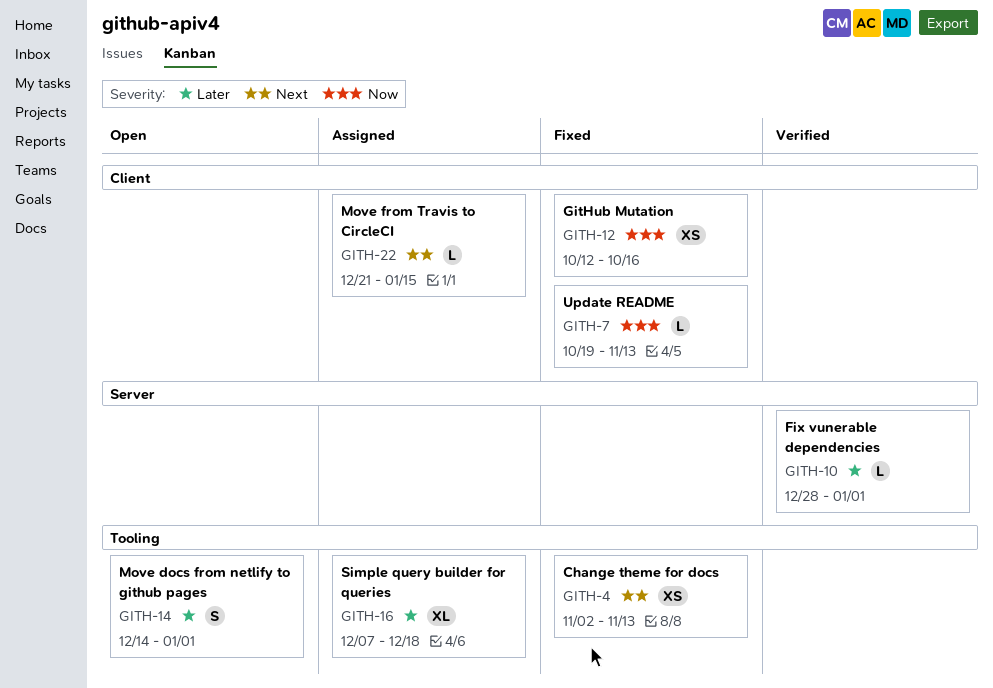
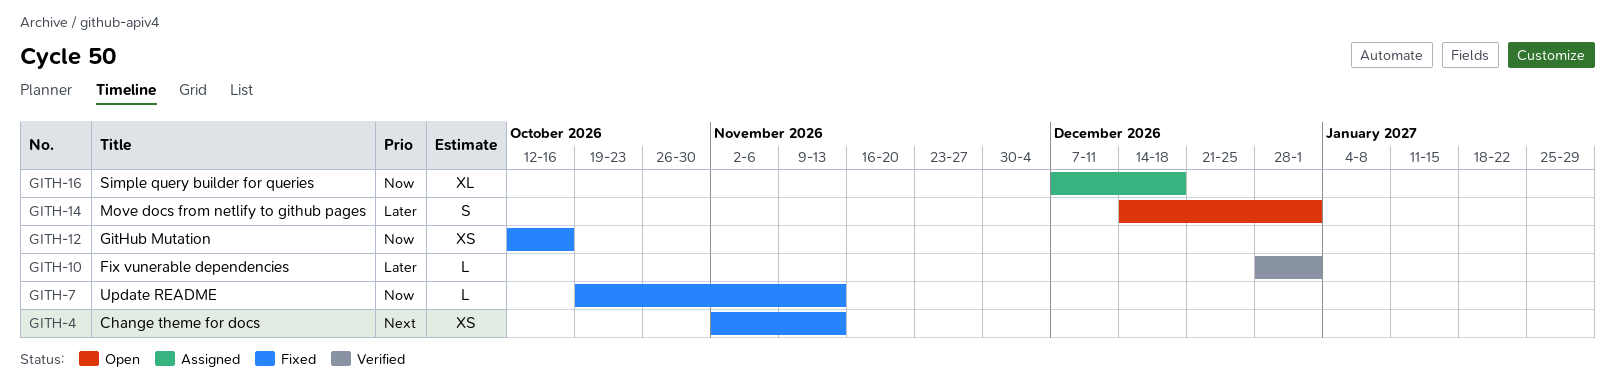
GITH-16, priority: Later -> Now
GITH-22: present -> none

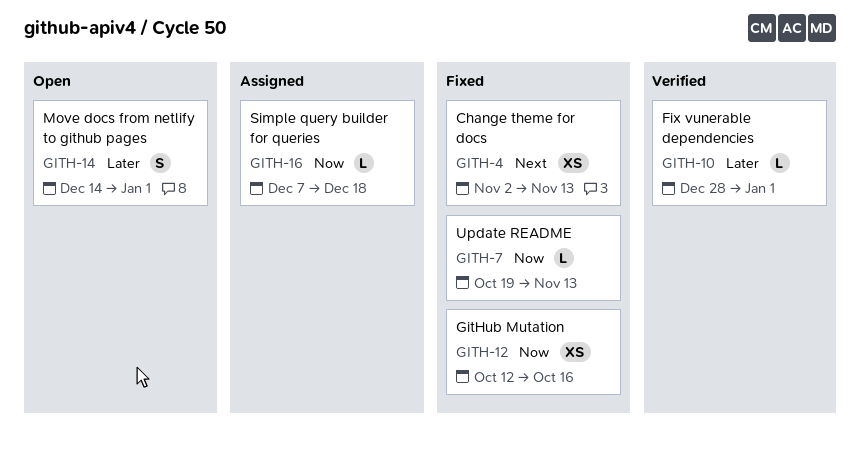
GITH-16, estimate: XL -> L

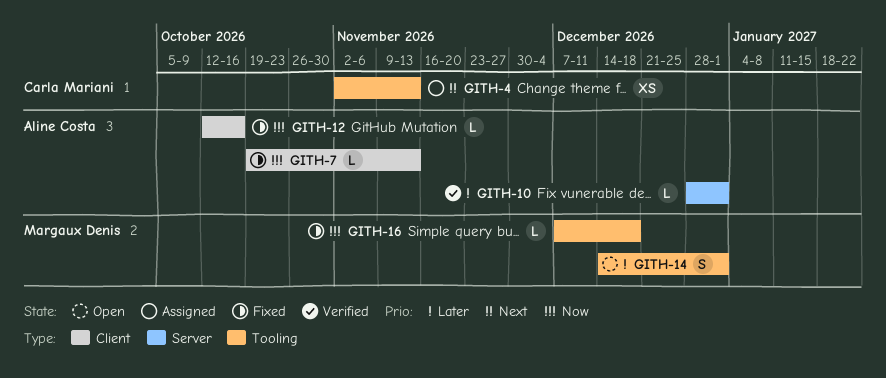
GITH-4, status: Fixed -> Assigned
GITH-12, estimate: XS -> L
GITH-16, status: Assigned -> Fixed

